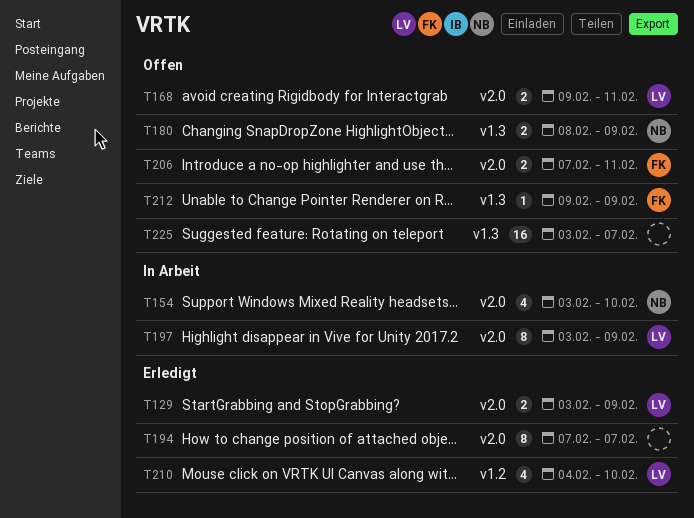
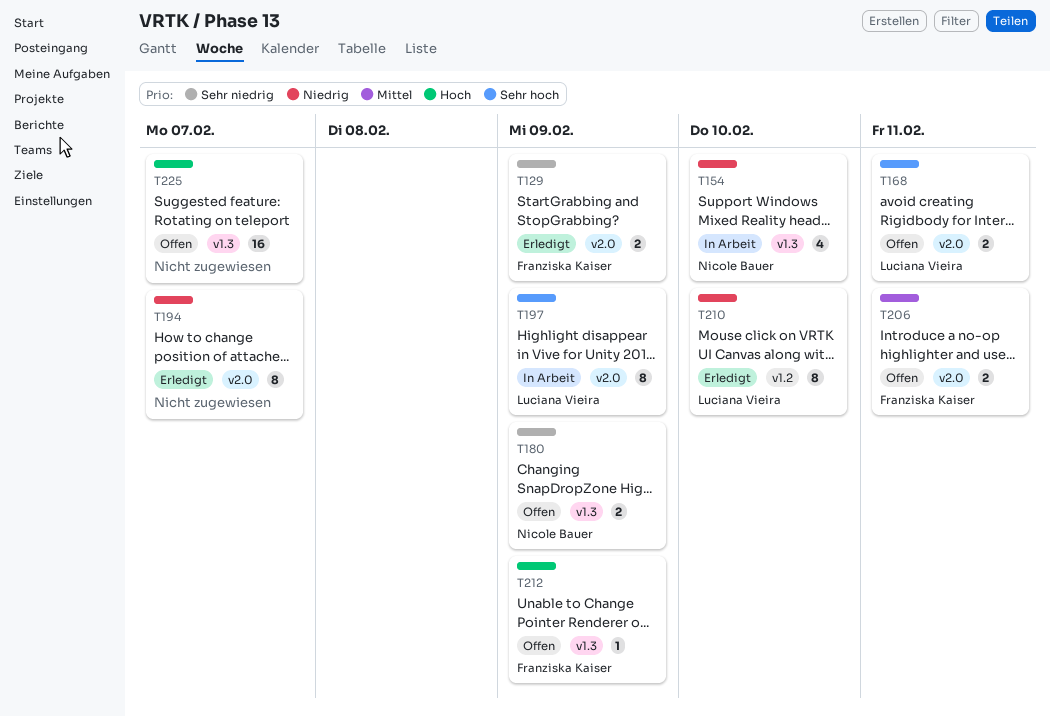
T129, owner: Luciana Vieira -> Franziska Kaiser
T154, label: v2.0 -> v1.3
T210, estimate: 4 -> 8

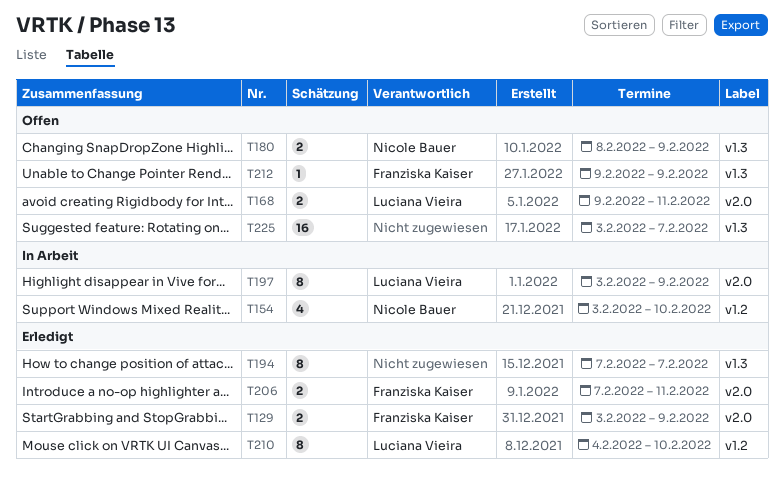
T154, label: v1.3 -> v1.2
T194, label: v2.0 -> v1.3
T206, status: Offen -> Erledigt

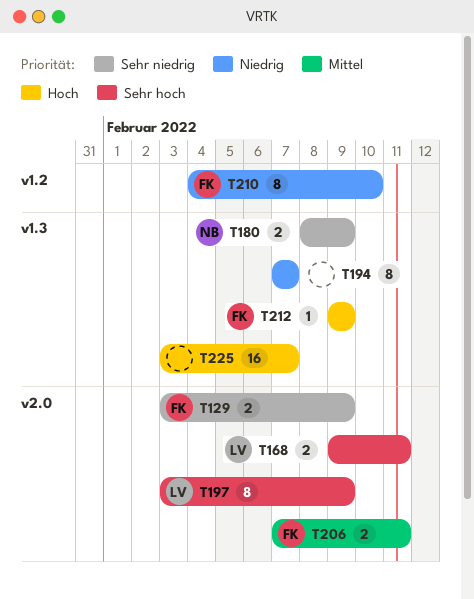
T154: present -> none
T210, owner: Luciana Vieira -> Franziska Kaiser

